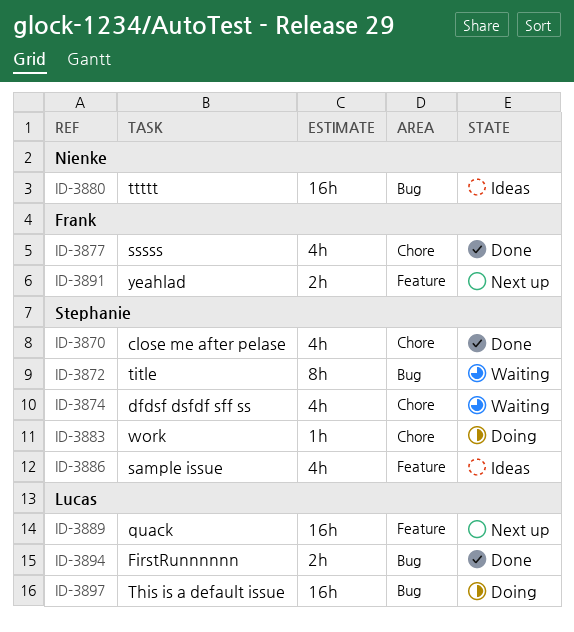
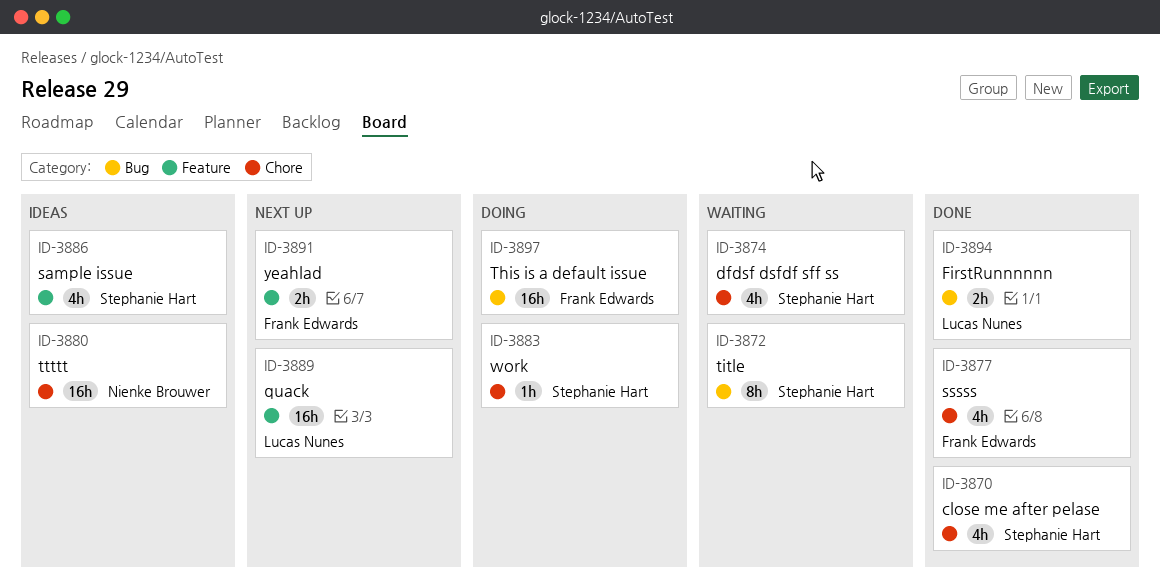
ID-3880, label: Bug -> Chore
ID-3897, owner: Lucas Nunes -> Frank Edwards

